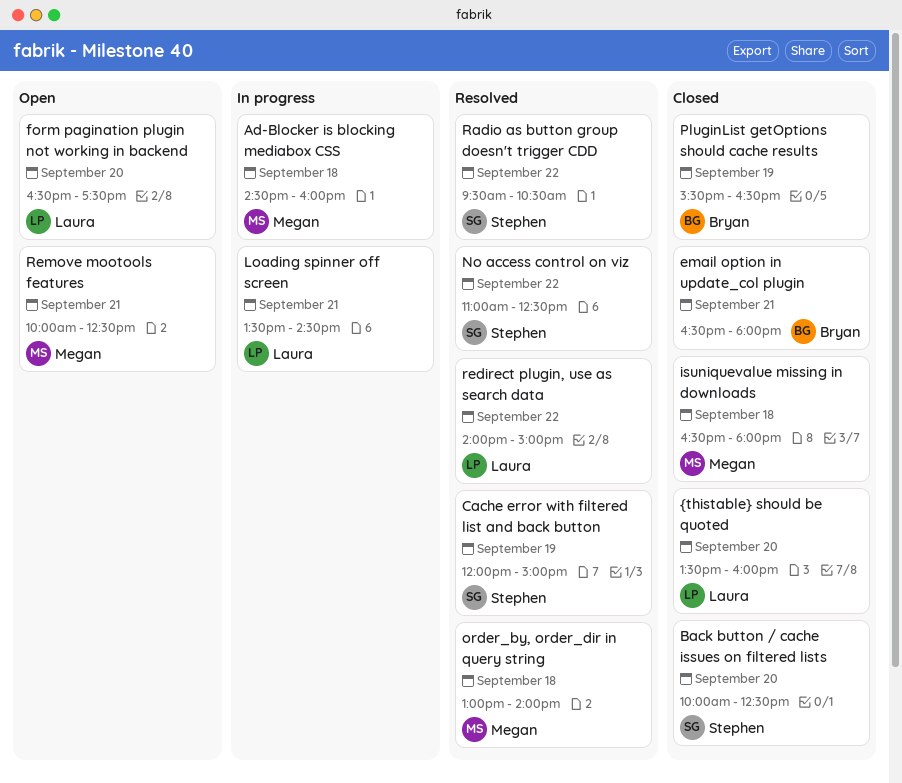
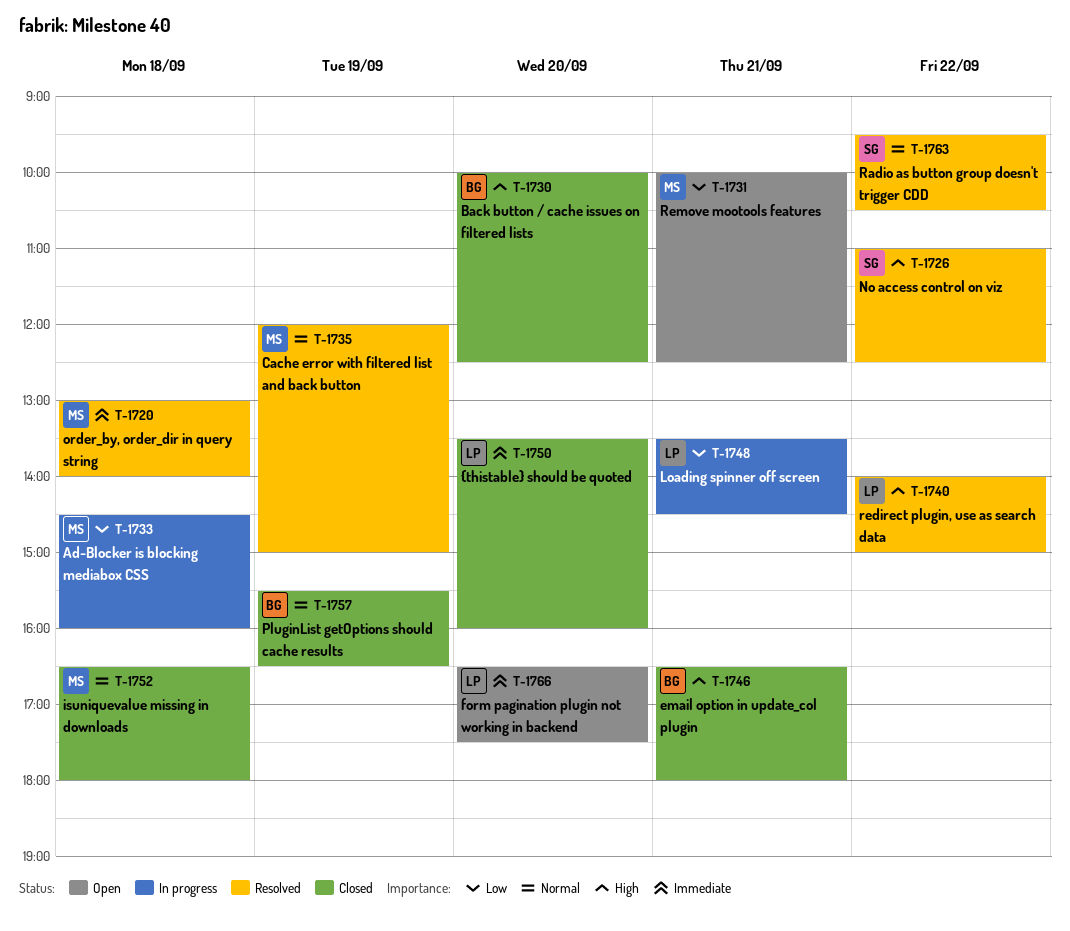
Back button / cache issues on filtered lists, owner: Stephen -> Bryan
Cache error with filtered list and back button, owner: Stephen -> Megan

